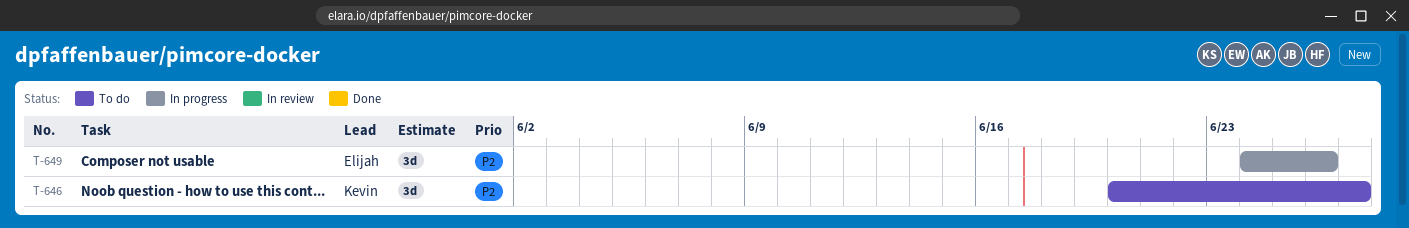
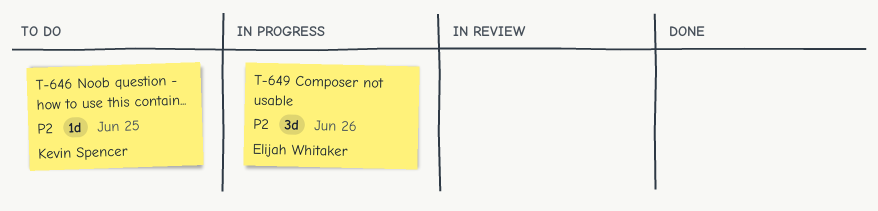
T-646, estimate: 3d -> 1d
T-646, due: Jun 27 -> Jun 25

